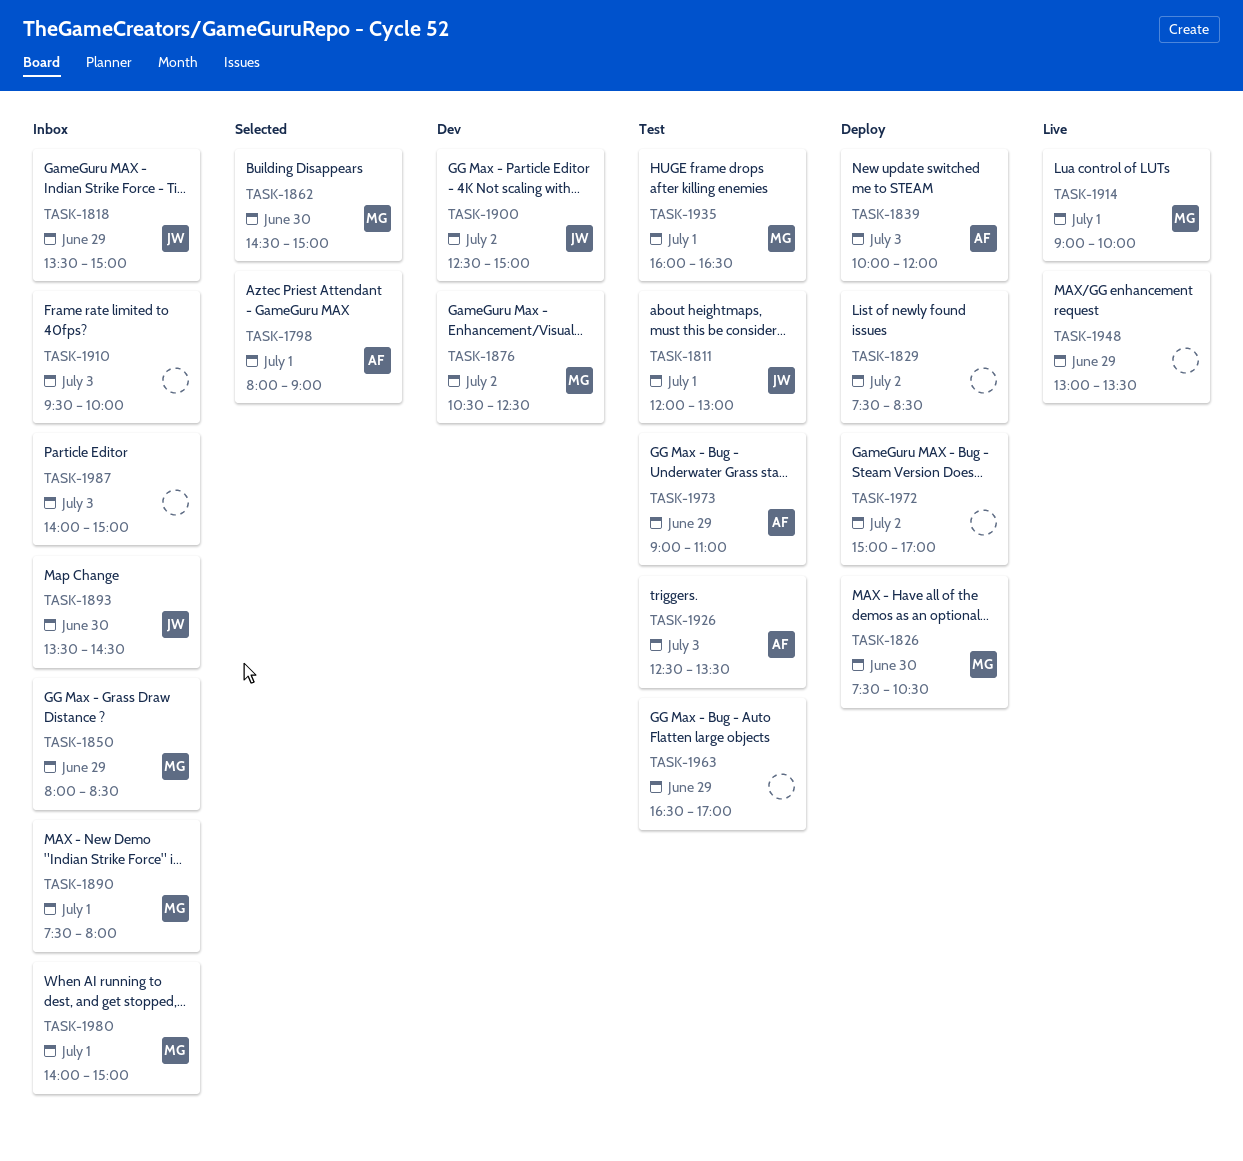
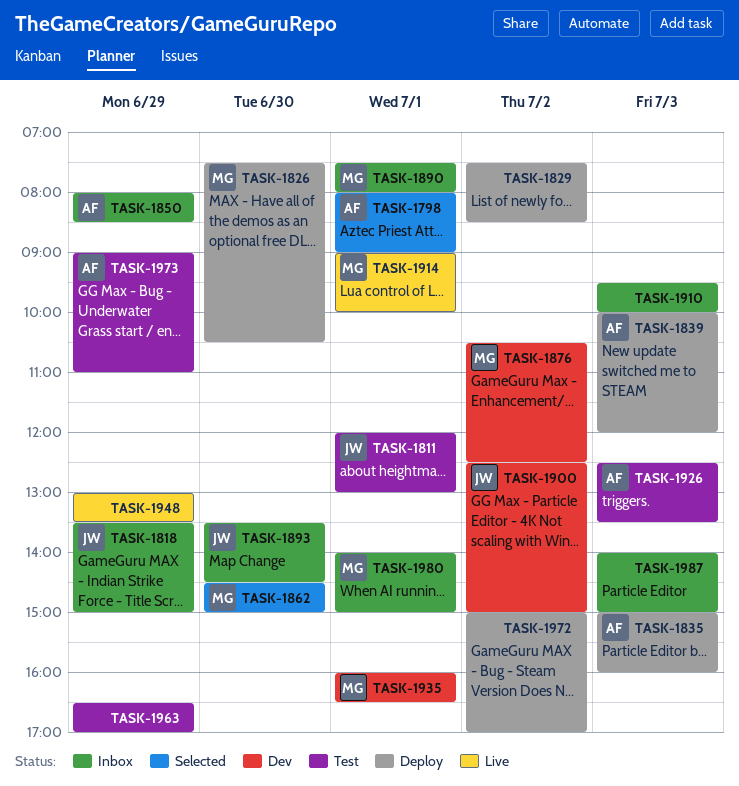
TASK-1835: none -> present
TASK-1850, owner: MG -> AF
TASK-1935, status: Test -> Dev

